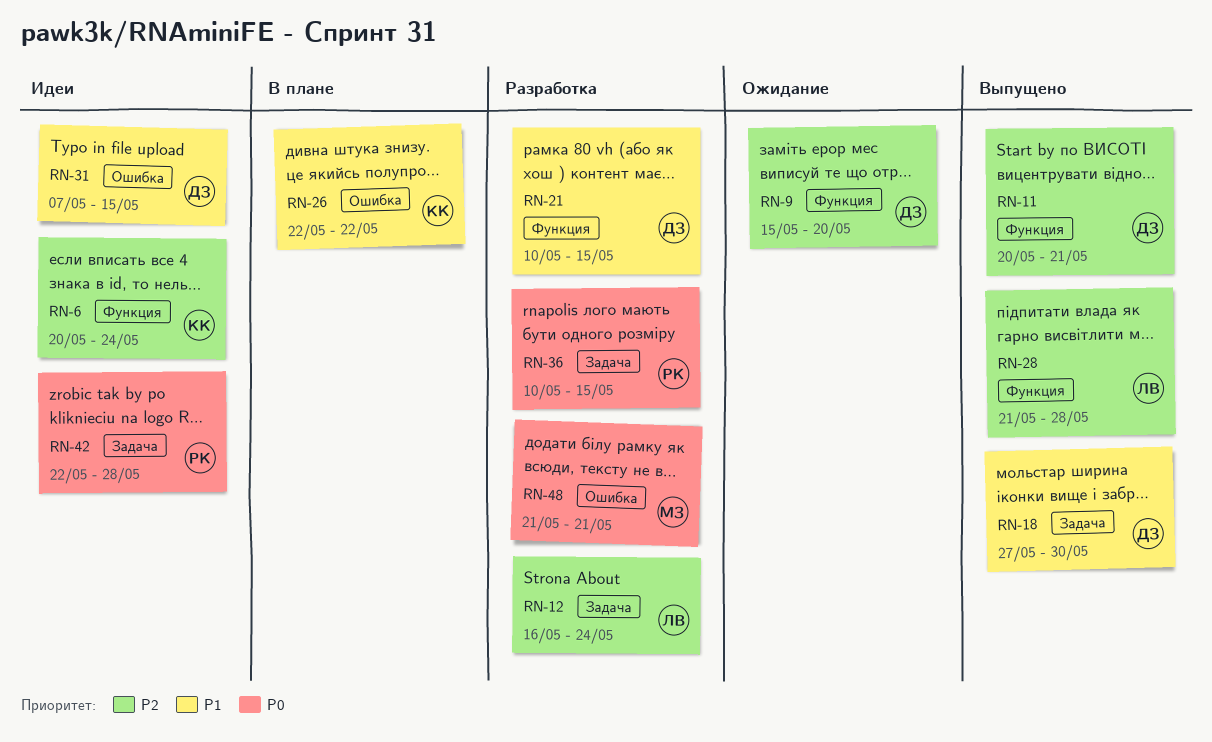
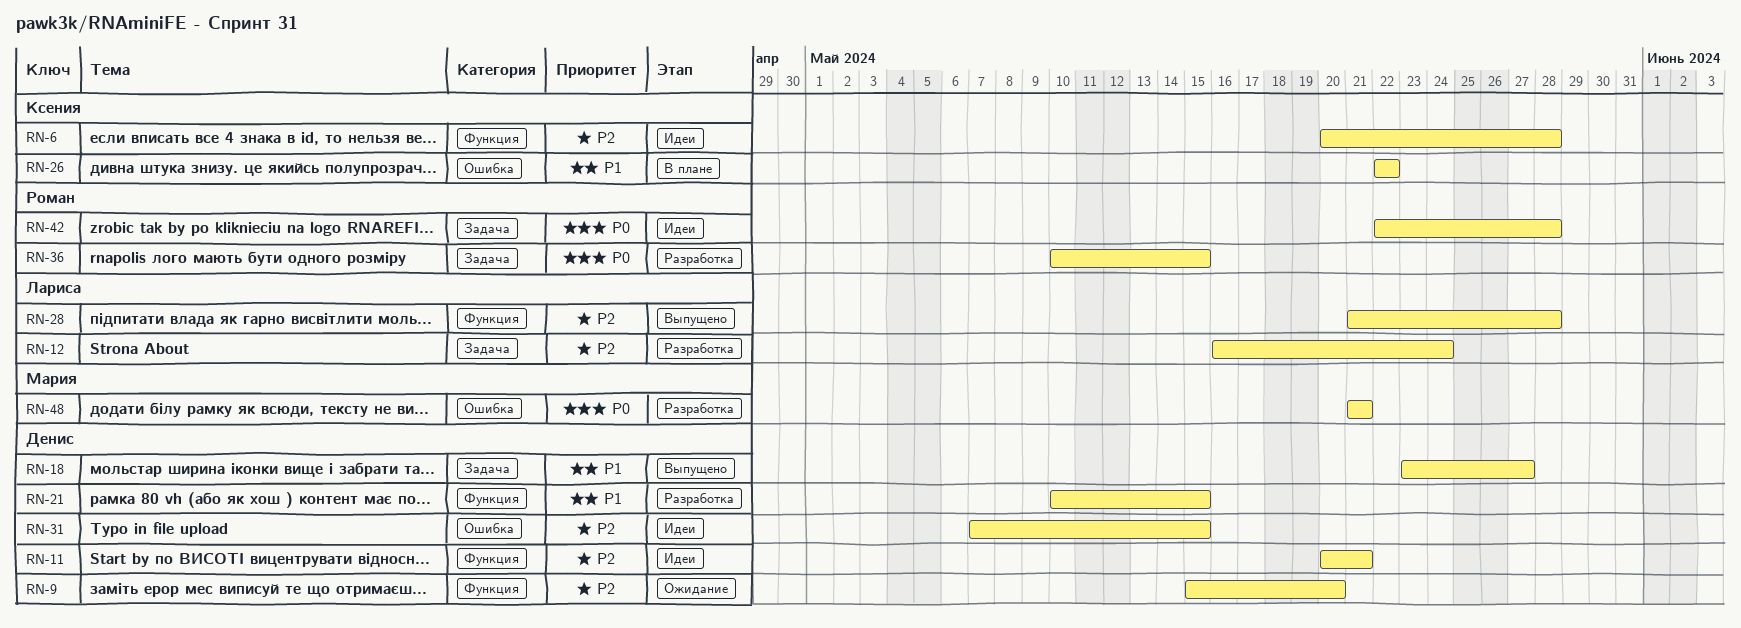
RN-6, due: May 24 -> May 28
RN-11, status: Выпущено -> Идеи
RN-18, start: May 27 -> May 23
RN-18, due: May 30 -> May 27
RN-31, priority: P1 -> P2

